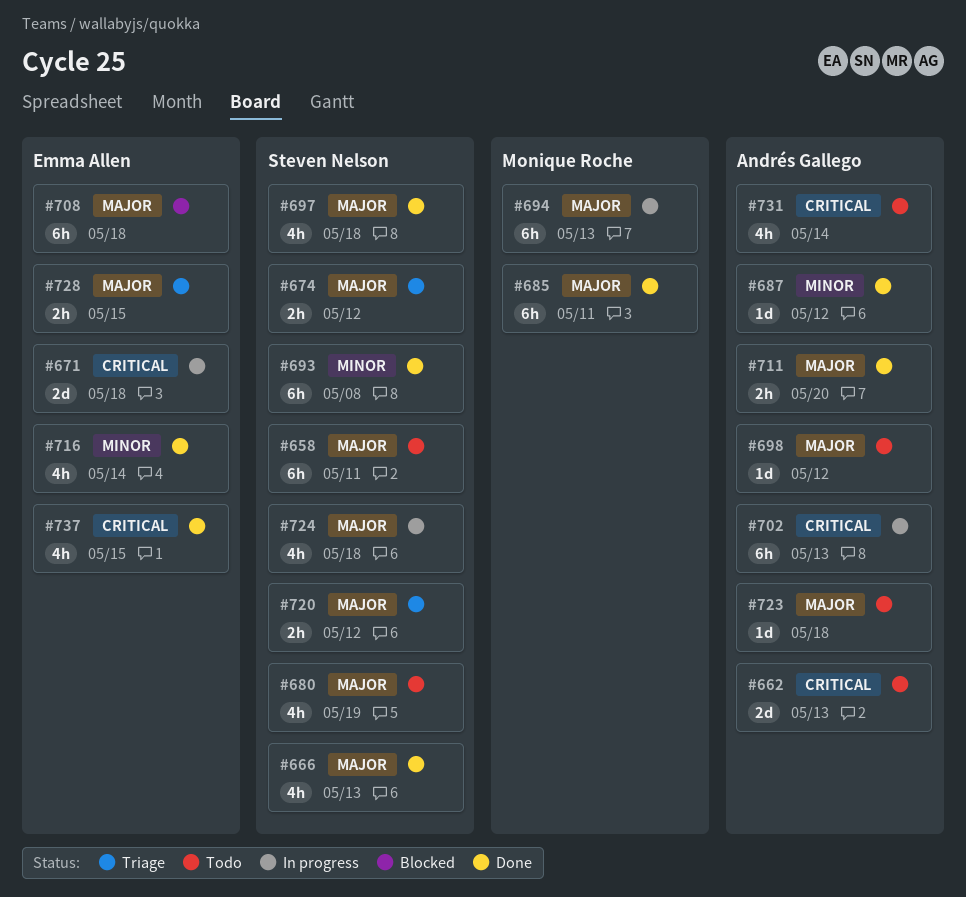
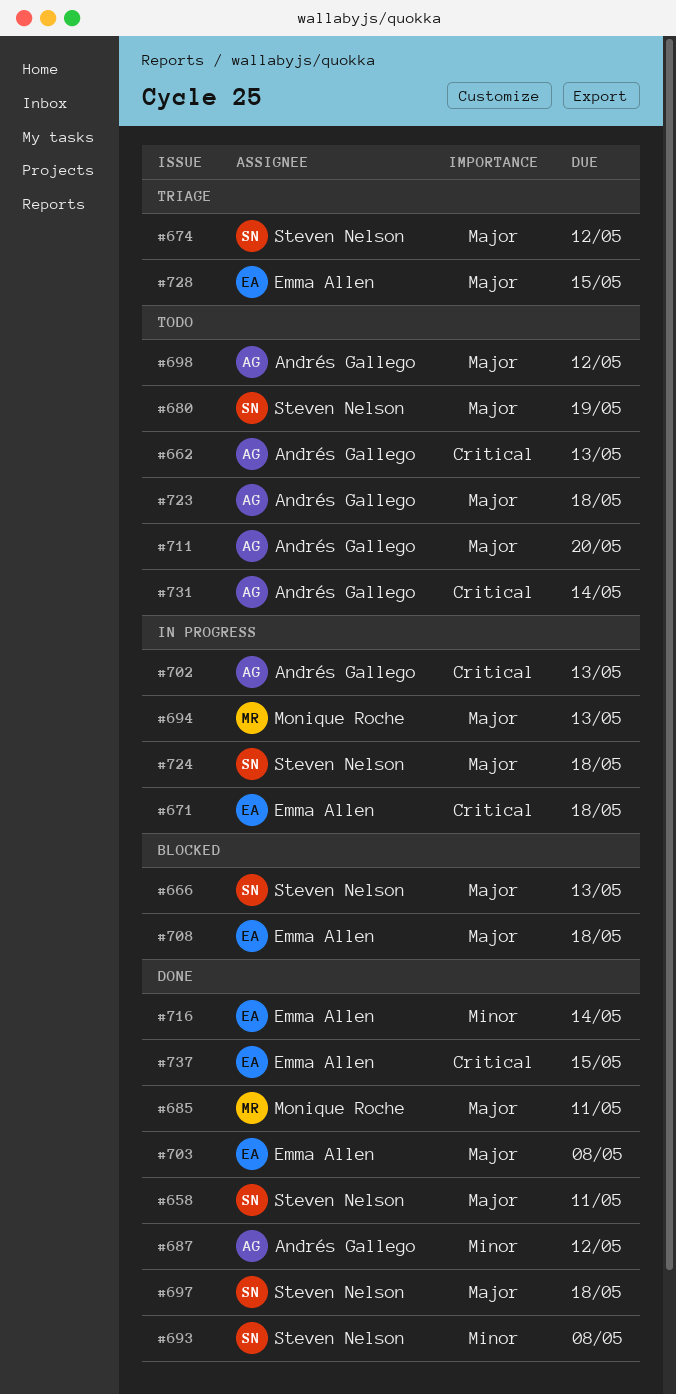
#658, status: Todo -> Done
#666, status: Done -> Blocked
#703: none -> present
#711, status: Done -> Todo
#720: present -> none

